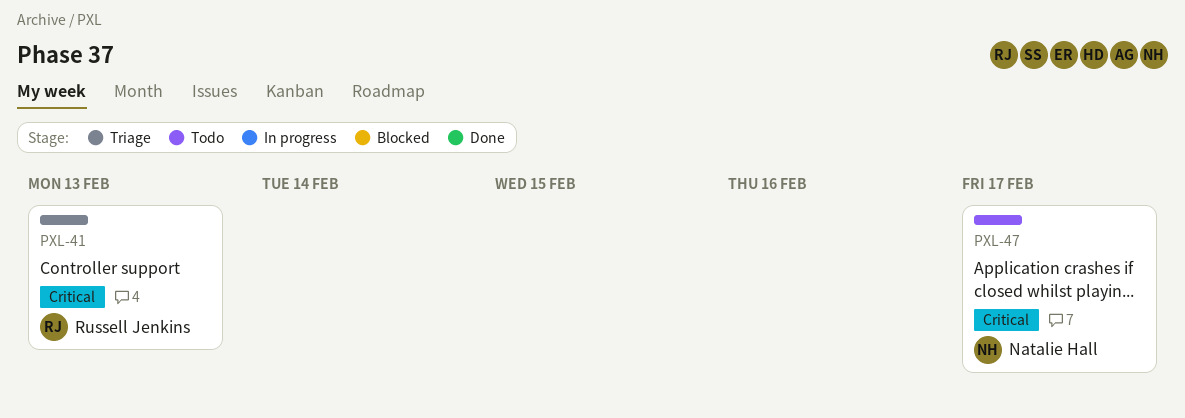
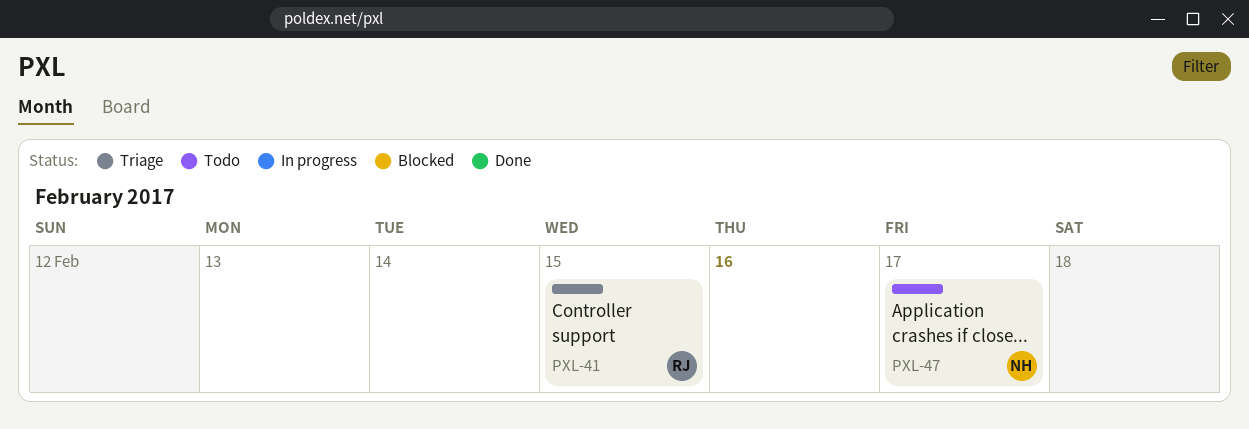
PXL-41, due: Feb 13 -> Feb 15

